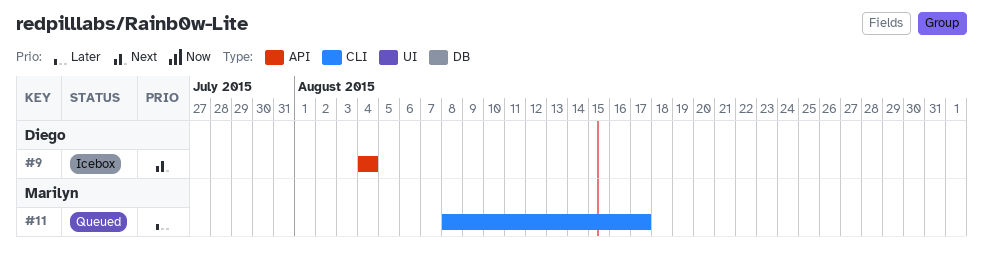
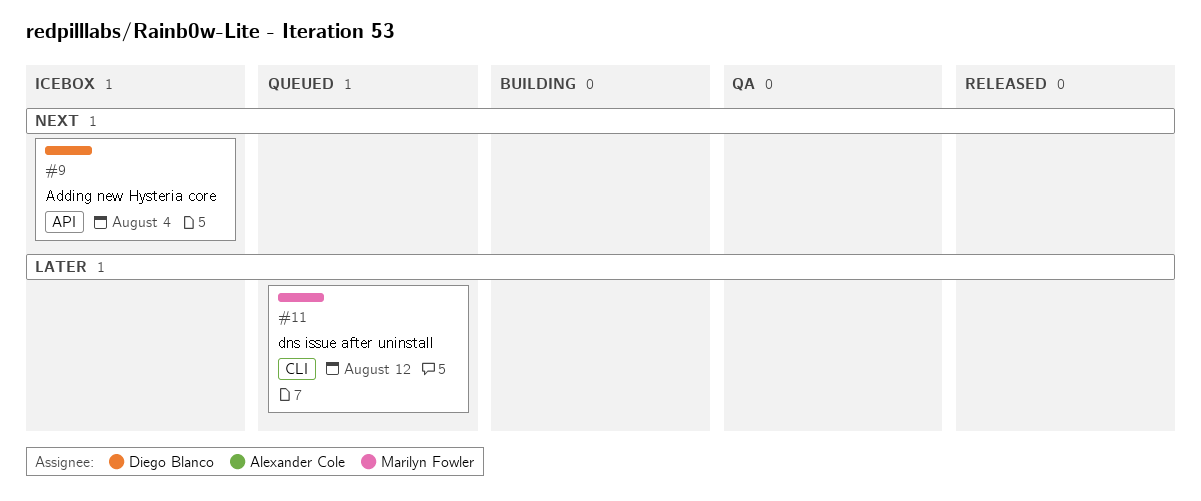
#11, due: Aug 17 -> Aug 12

